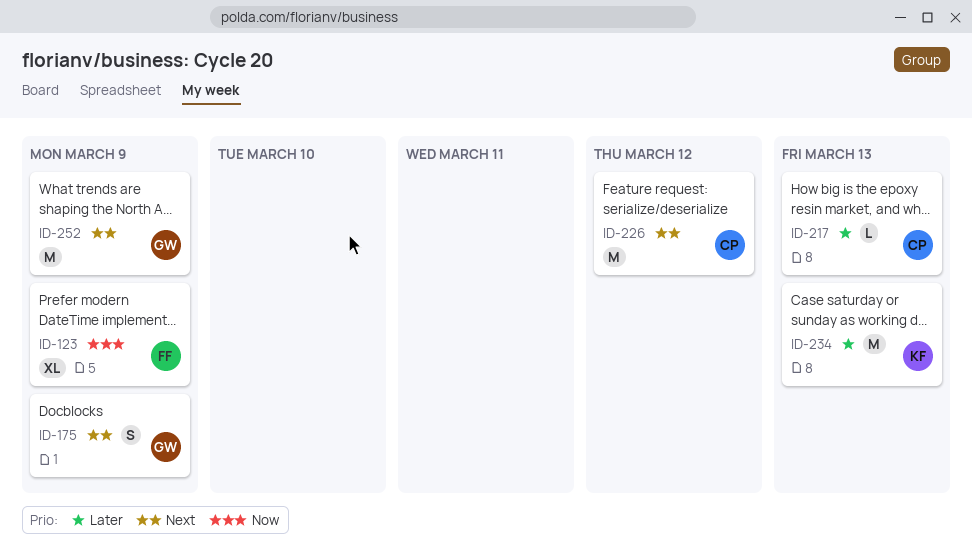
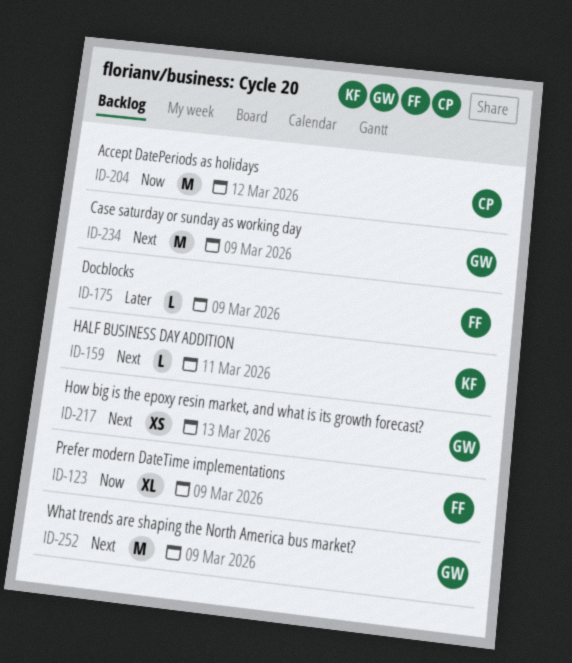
ID-159: none -> present
ID-175, owner: GW -> FF
ID-175, priority: Next -> Later
ID-175, estimate: S -> L
ID-204: none -> present
ID-217, owner: CP -> GW
ID-217, priority: Later -> Next
ID-217, estimate: L -> XS
ID-226: present -> none
ID-234, owner: KF -> GW
ID-234, priority: Later -> Next
ID-234, due: Mar 13 -> Mar 9

